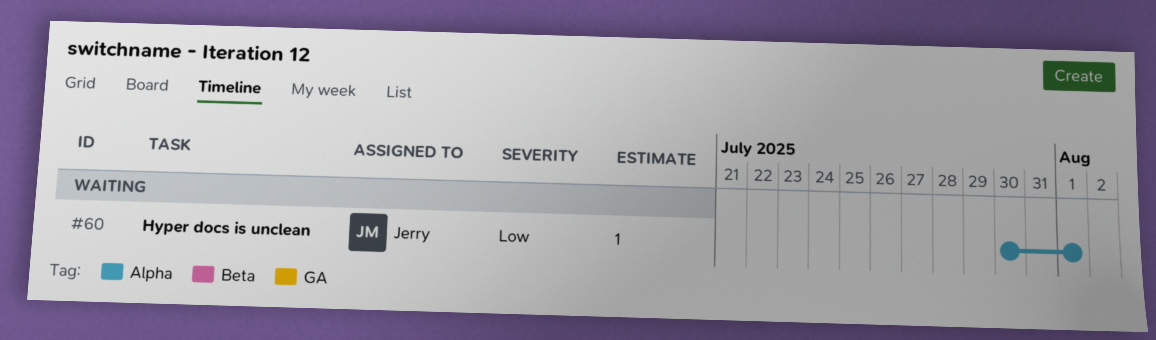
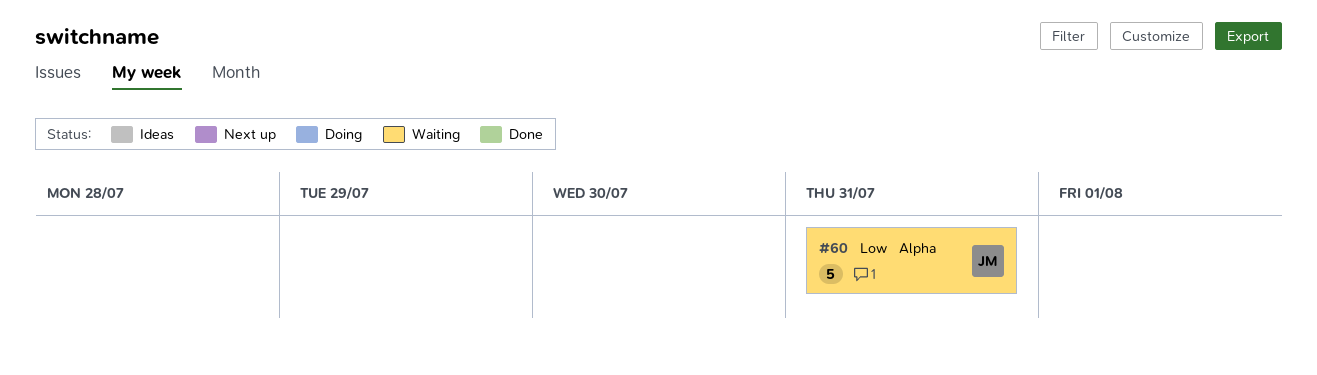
#60, estimate: 1 -> 5
#60, due: Aug 1 -> Jul 31

